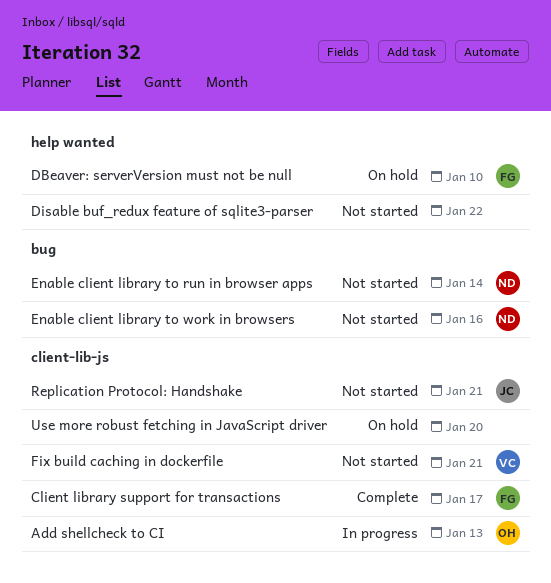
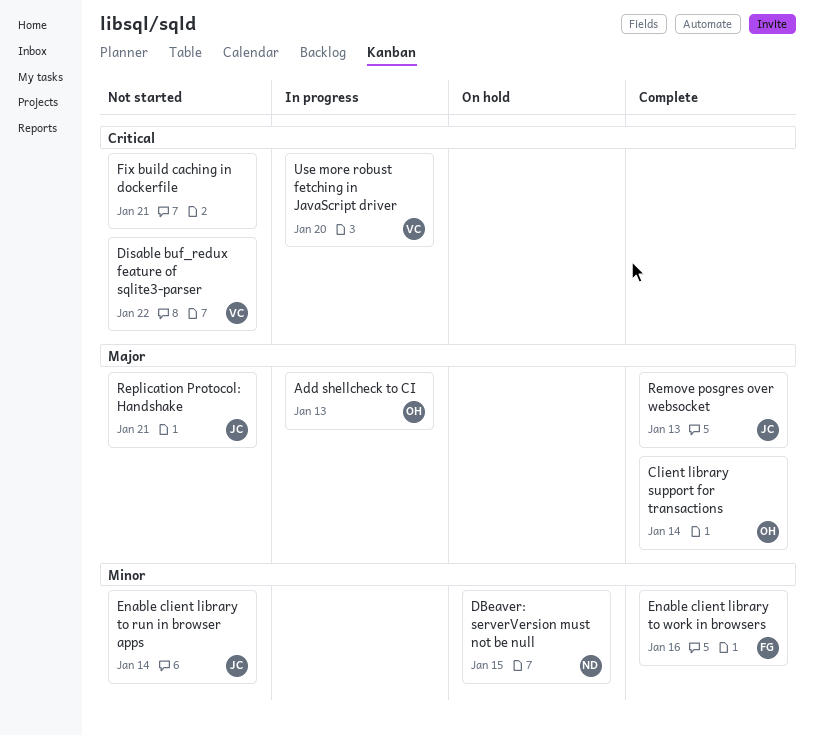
Client library support for transactions, owner: FG -> OH
Client library support for transactions, due: Jan 17 -> Jan 14
DBeaver: serverVersion must not be null, owner: FG -> ND
DBeaver: serverVersion must not be null, due: Jan 10 -> Jan 15
Disable buf_redux feature of sqlite3-parser, owner: none -> VC
Enable client library to run in browser apps, owner: ND -> JC
Enable client library to work in browsers, status: Not started -> Complete
Enable client library to work in browsers, owner: ND -> FG
Fix build caching in dockerfile, owner: VC -> none
Remove posgres over websocket: none -> present
Use more robust fetching in JavaScript driver, status: On hold -> In progress
Use more robust fetching in JavaScript driver, owner: none -> VC

